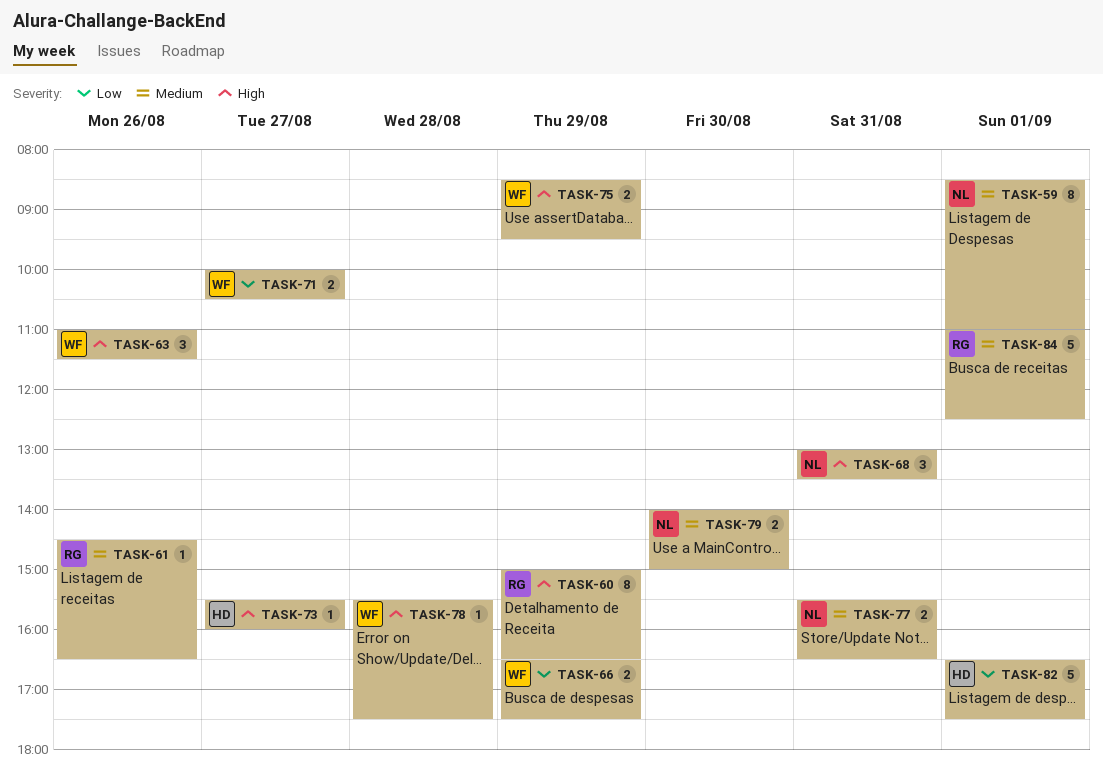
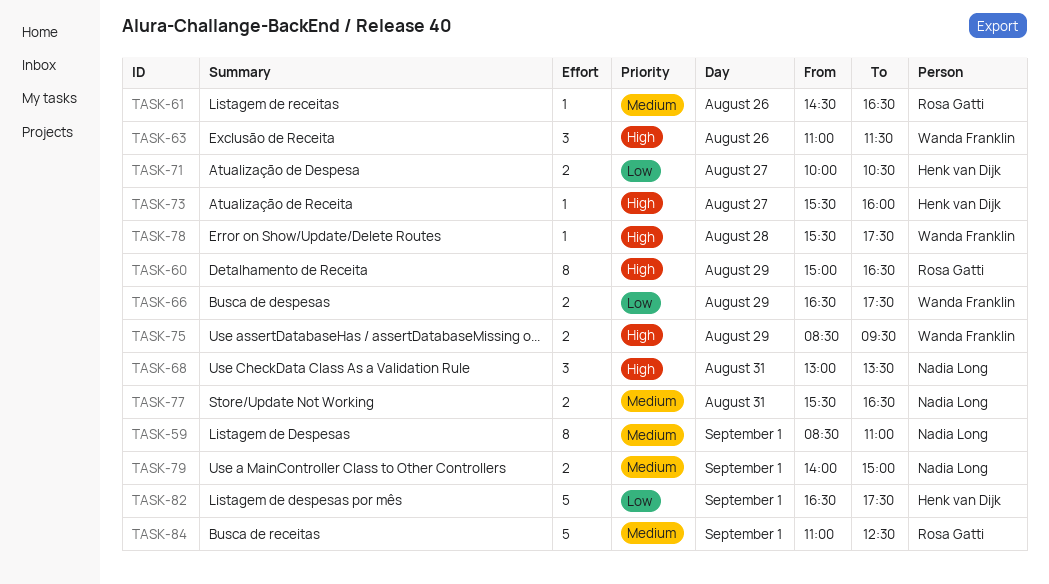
TASK-71, owner: Wanda Franklin -> Henk van Dijk
TASK-79, day: Aug 30 -> Sep 1

